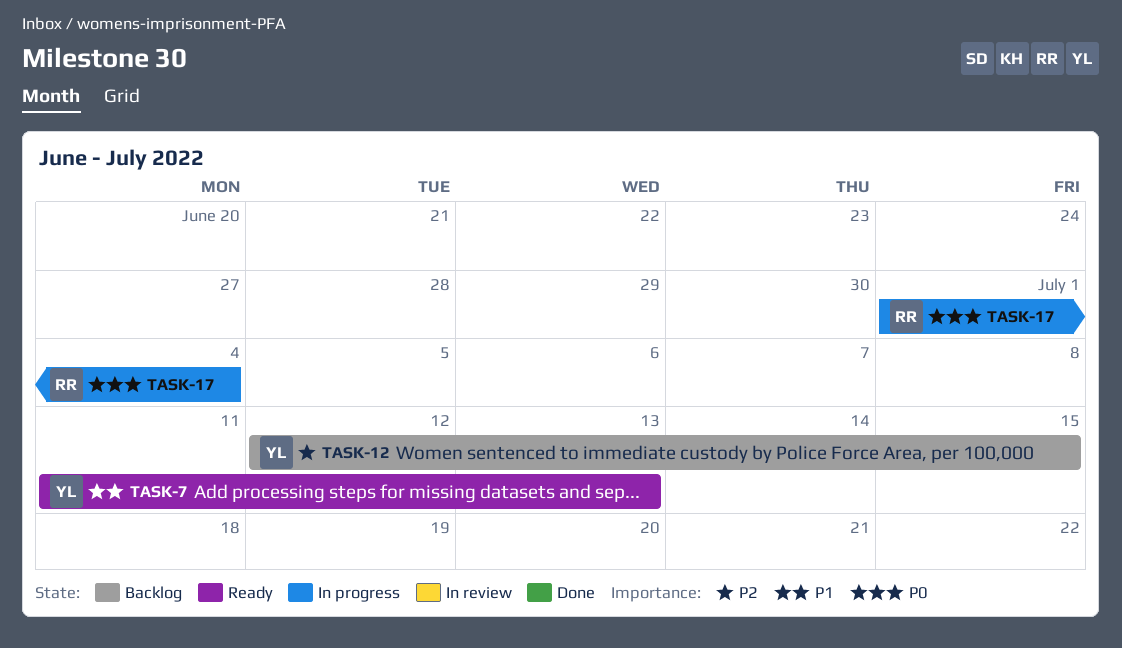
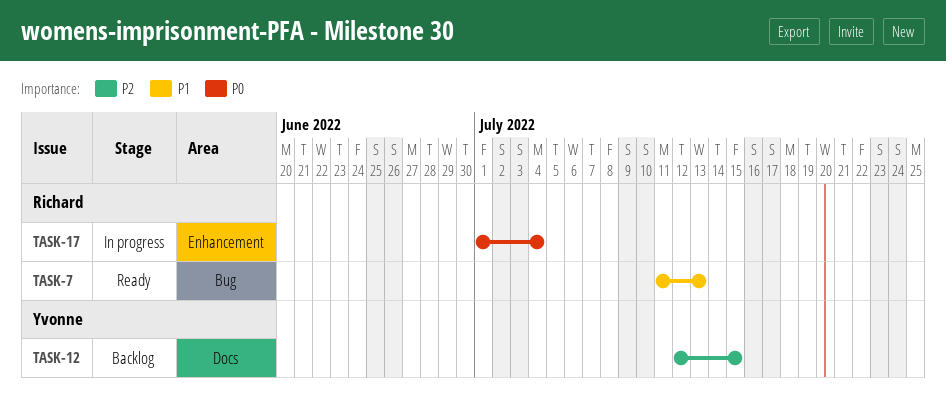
TASK-7, owner: Yvonne -> Richard

